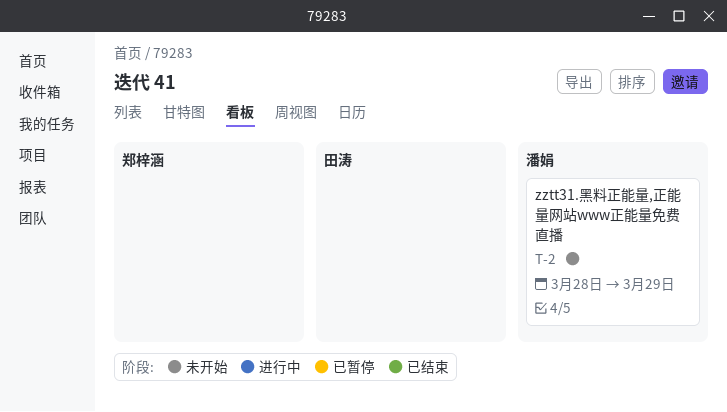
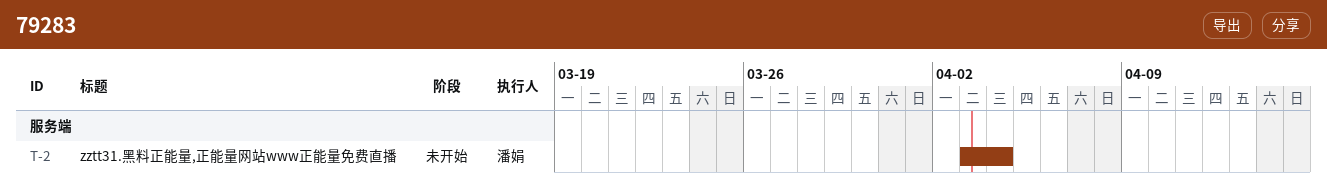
T-2, start: Mar 28 -> Apr 3
T-2, due: Mar 29 -> Apr 4

